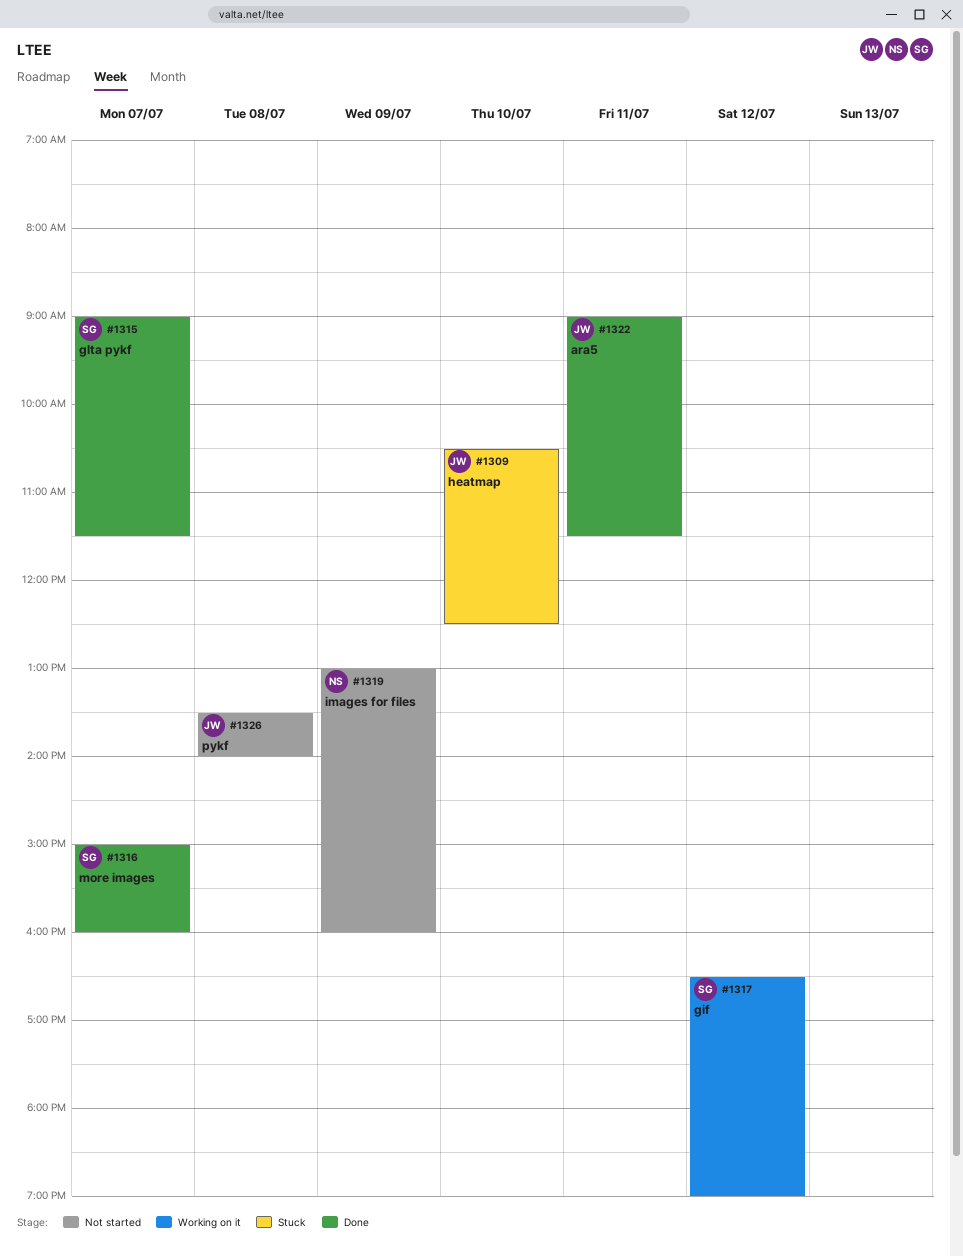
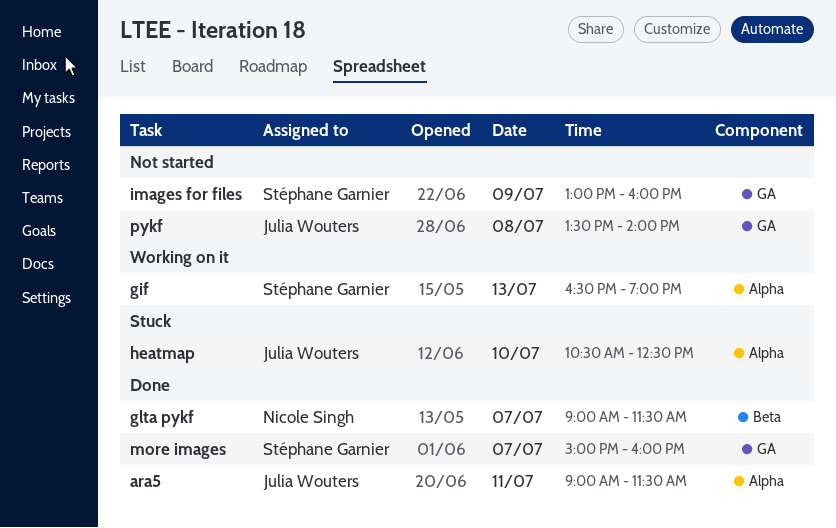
gif, day: Jul 12 -> Jul 13
glta pykf, owner: Stéphane Garnier -> Nicole Singh
images for files, owner: Nicole Singh -> Stéphane Garnier

